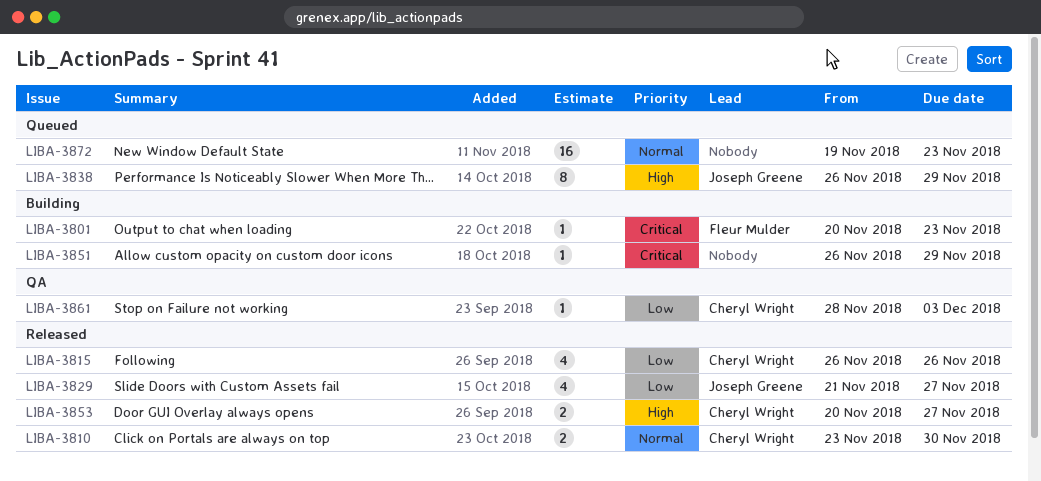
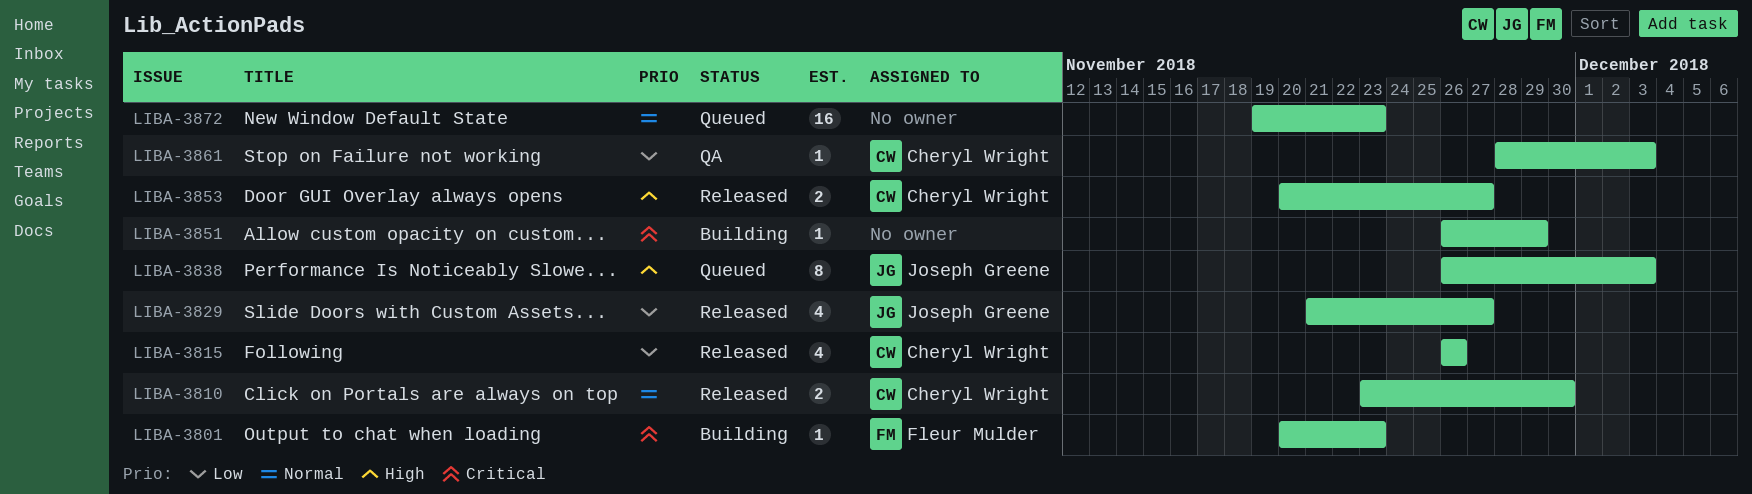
LIBA-3838, due: Nov 29 -> Dec 3

